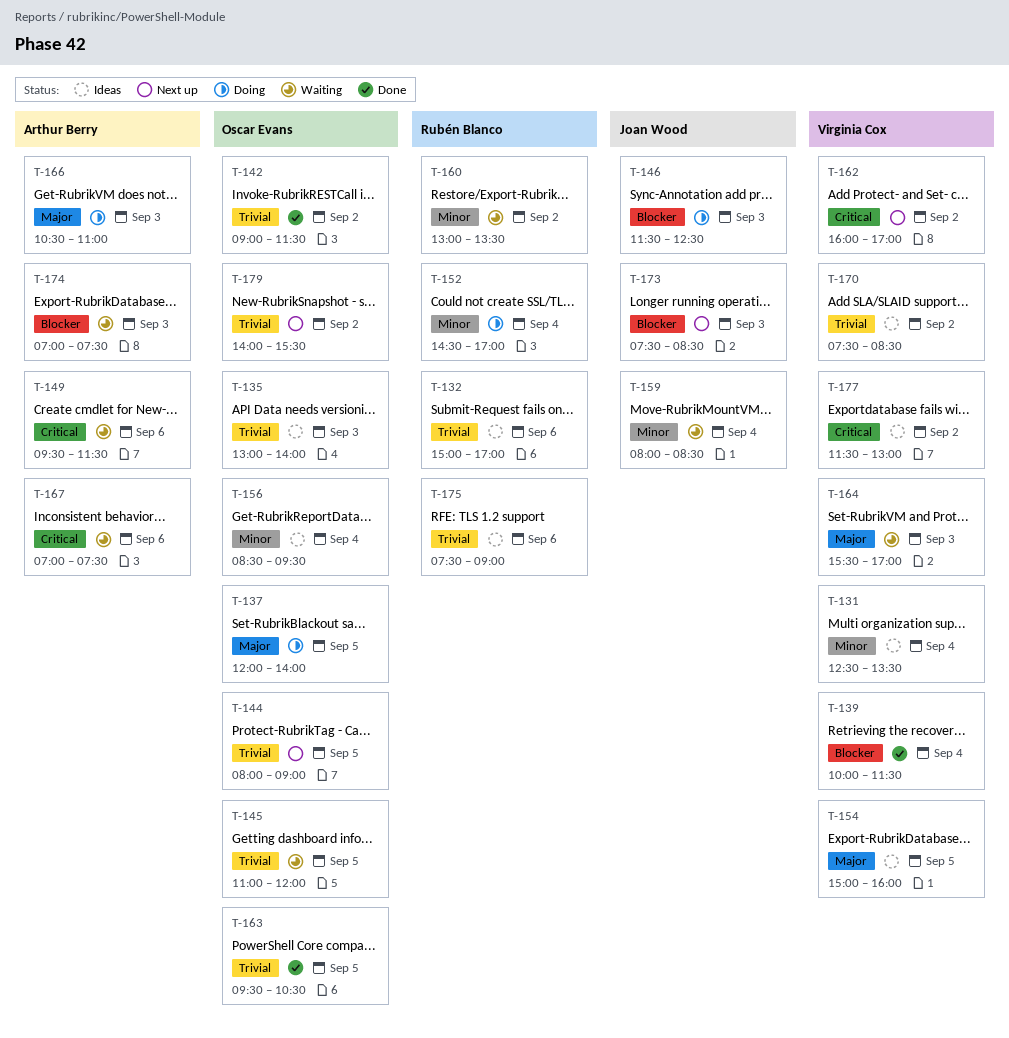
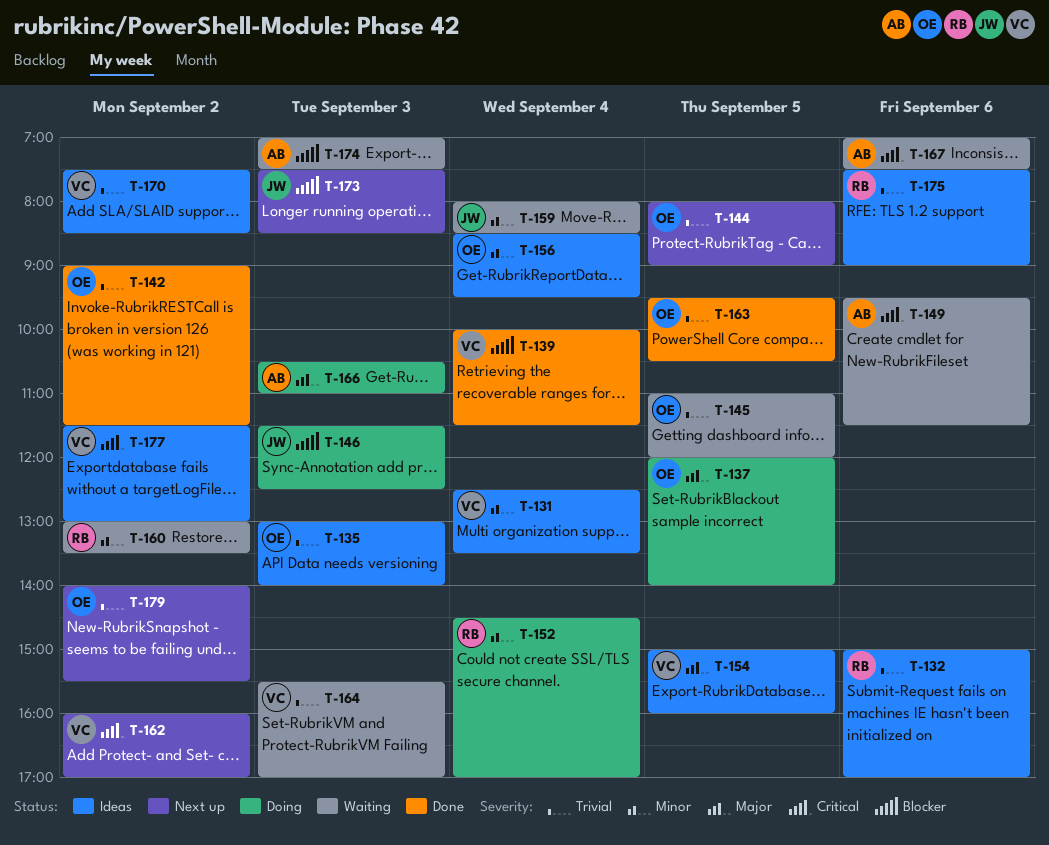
T-164, priority: Major -> Trivial

